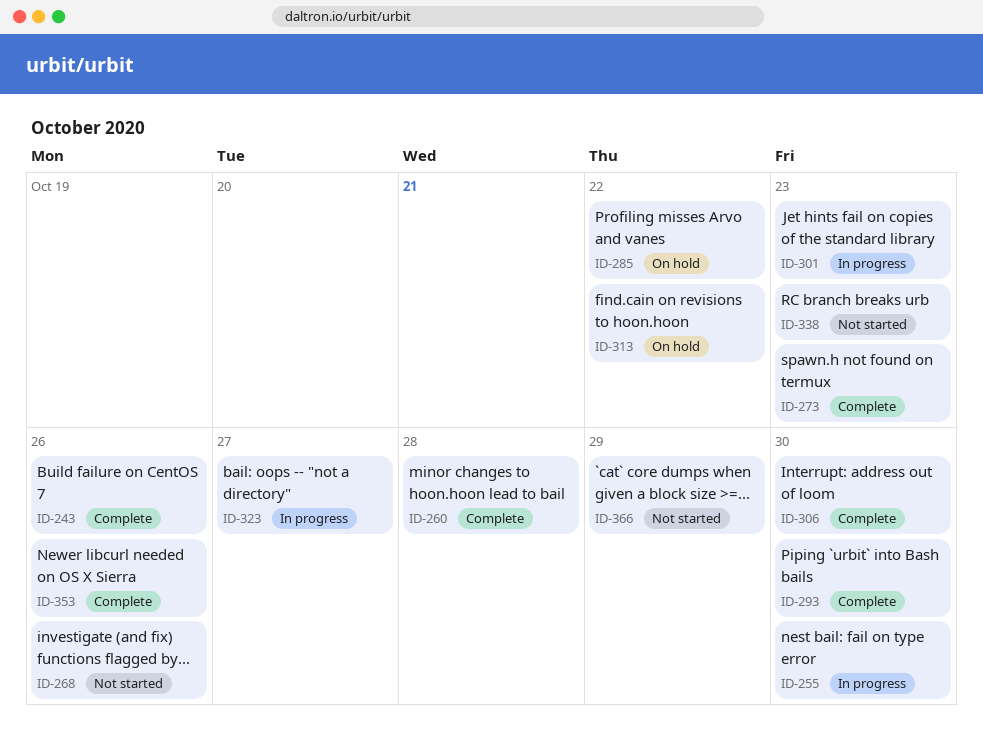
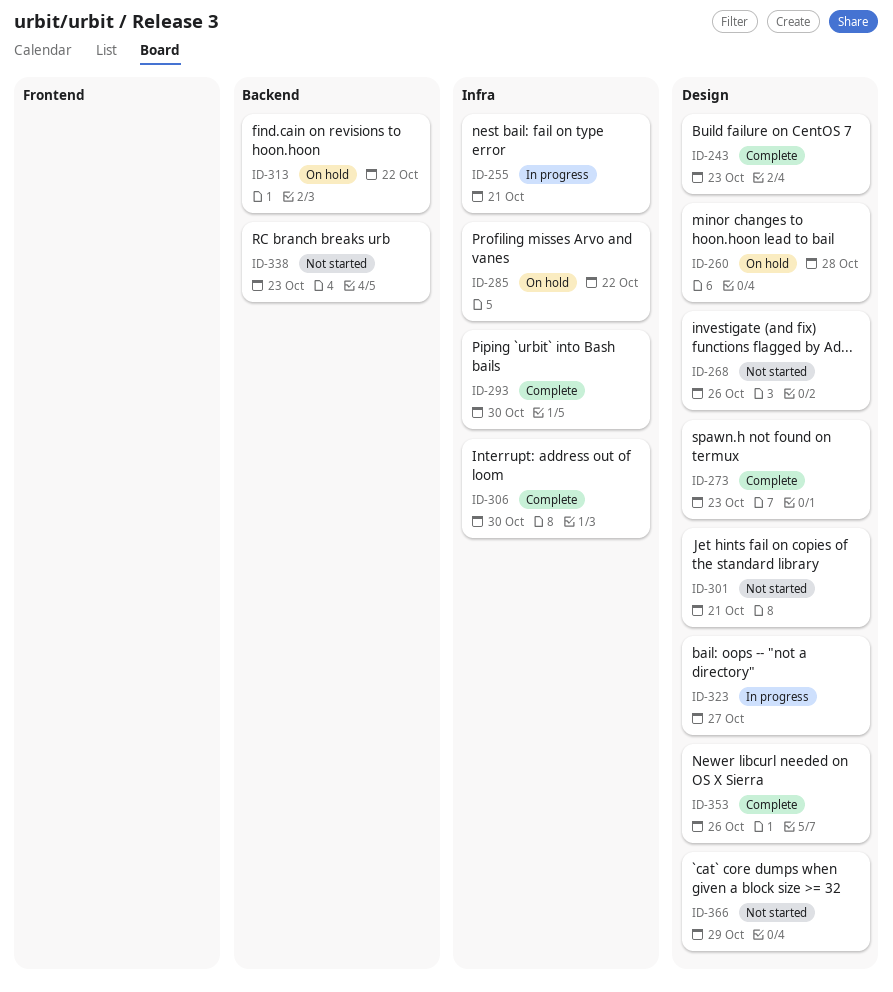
ID-243, due: Oct 26 -> Oct 23
ID-255, due: Oct 30 -> Oct 21
ID-260, status: Complete -> On hold
ID-301, status: In progress -> Not started
ID-301, due: Oct 23 -> Oct 21

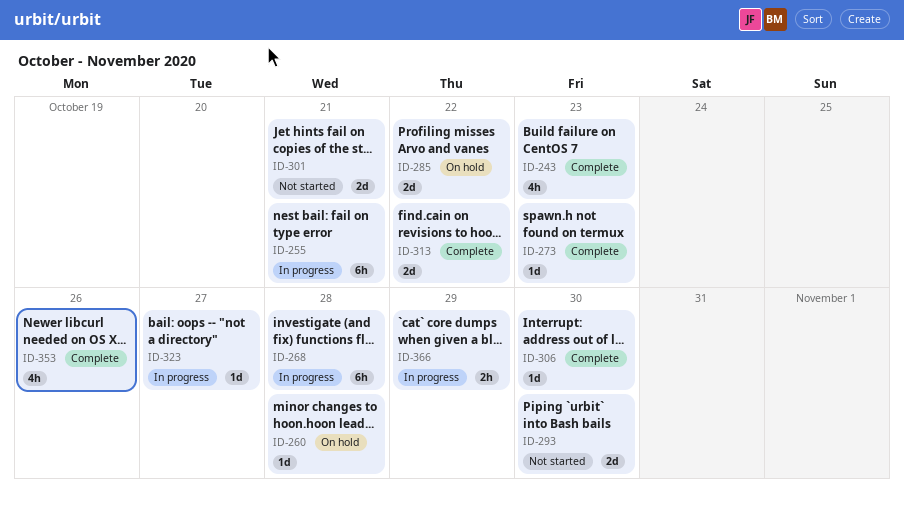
ID-268, status: Not started -> In progress
ID-268, due: Oct 26 -> Oct 28
ID-293, status: Complete -> Not started
ID-313, status: On hold -> Complete
ID-338: present -> none
ID-366, status: Not started -> In progress

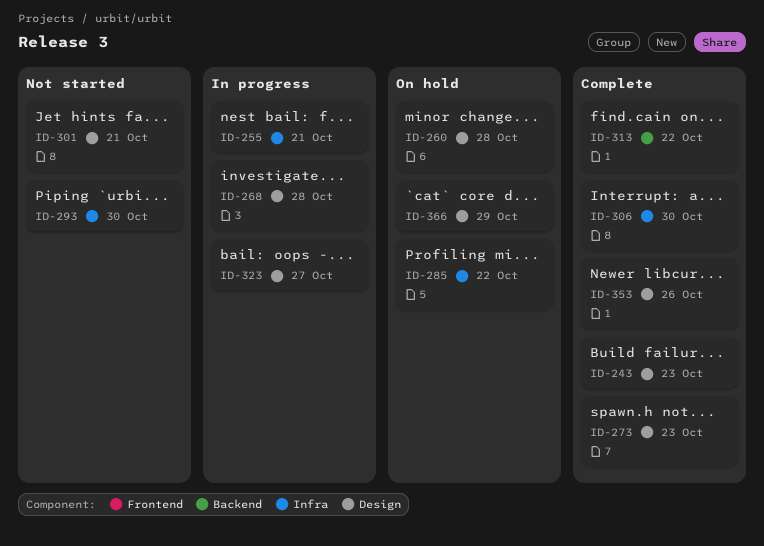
ID-366, status: In progress -> On hold

